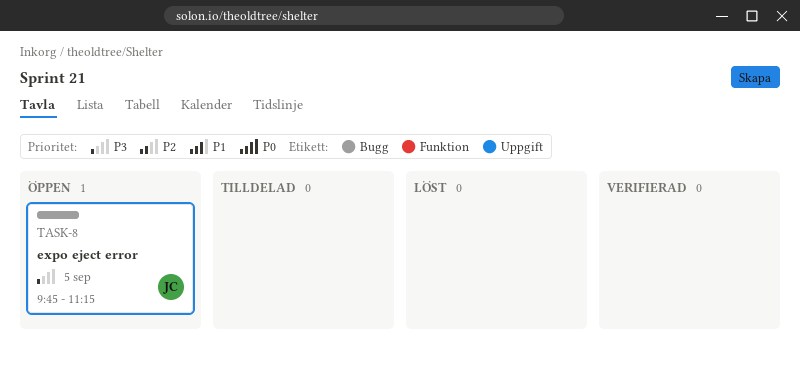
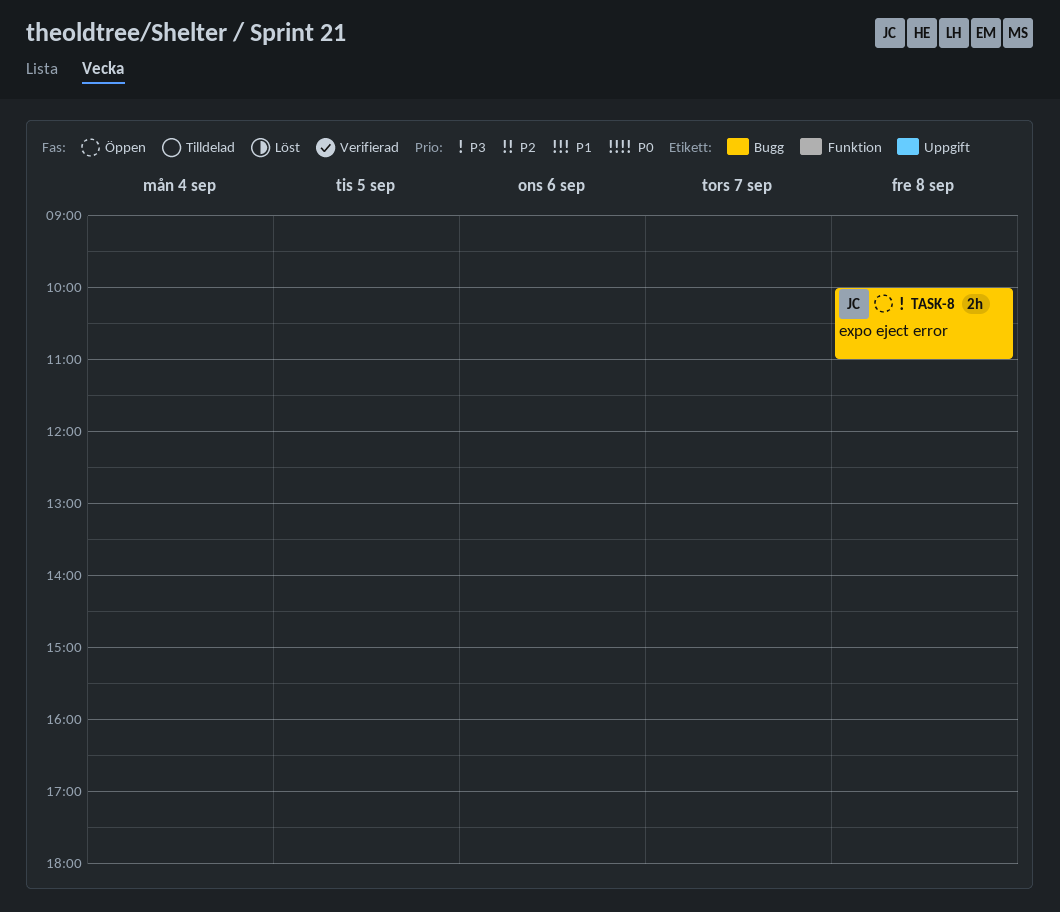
TASK-8, day: Sep 5 -> Sep 8
TASK-8, begins: 09:45 -> 10:00
TASK-8, ends: 11:15 -> 11:00

